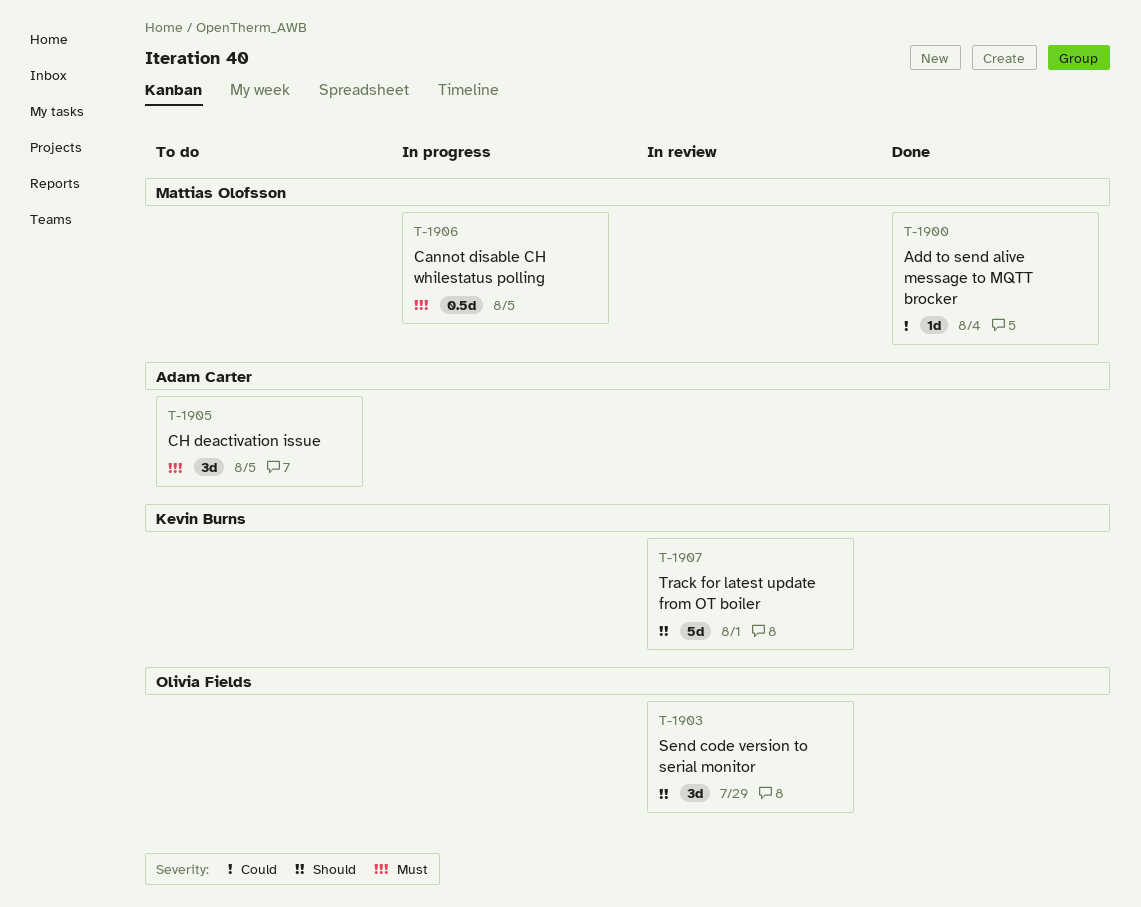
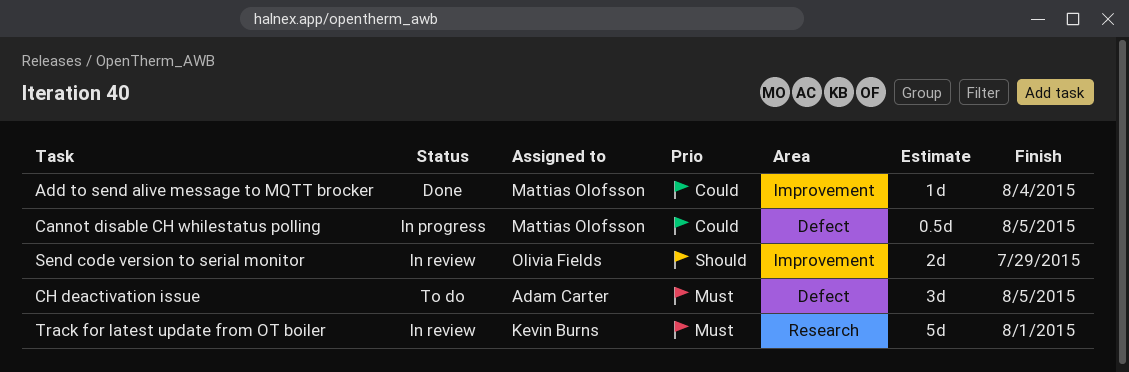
Cannot disable CH whilestatus polling, priority: Must -> Could
Send code version to serial monitor, estimate: 3d -> 2d
Track for latest update from OT boiler, priority: Should -> Must

